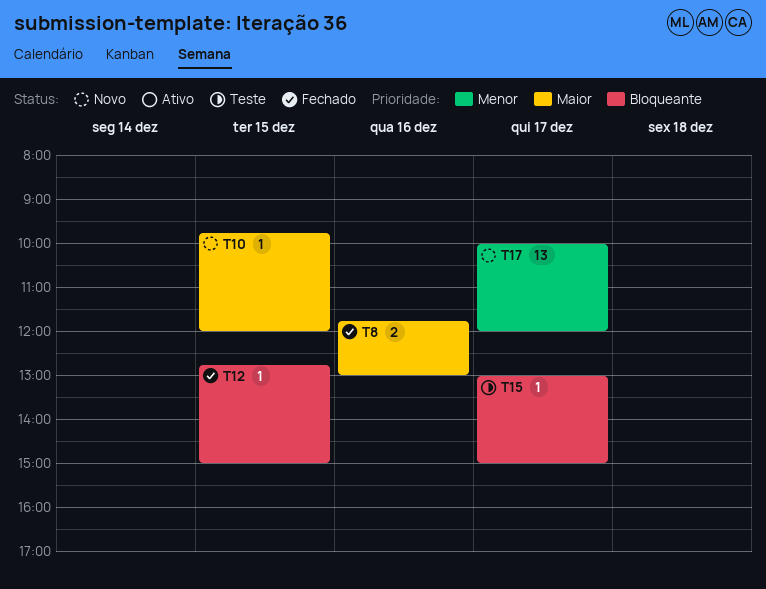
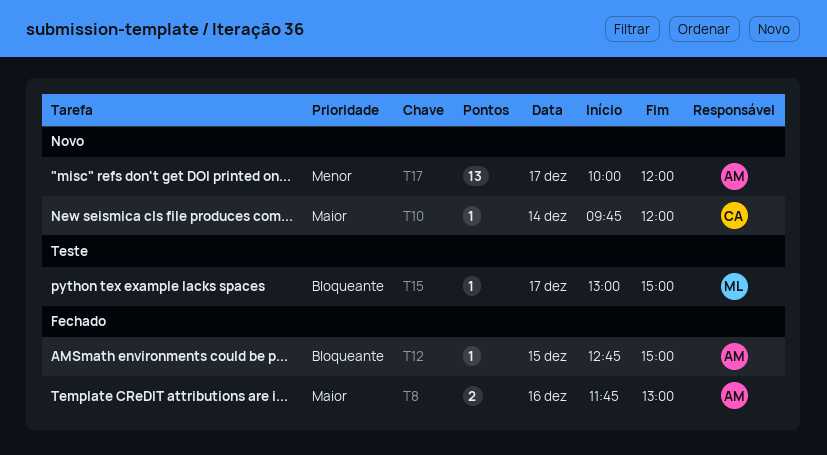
T10, day: Dec 15 -> Dec 14

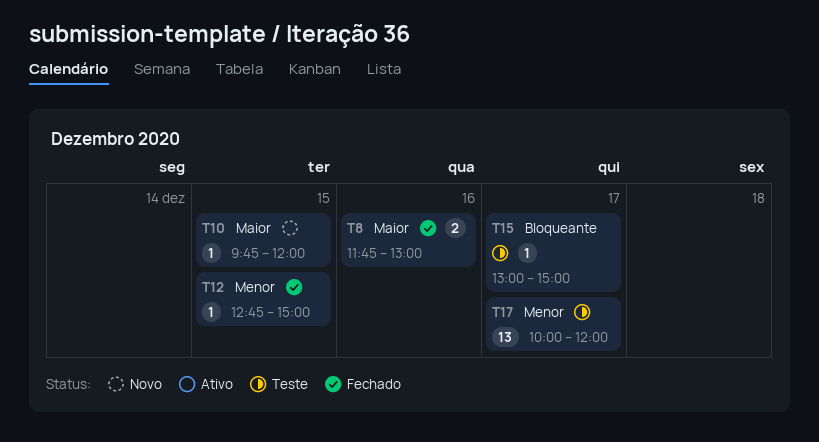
T10, day: Dec 14 -> Dec 15
T12, priority: Bloqueante -> Menor
T17, status: Novo -> Teste

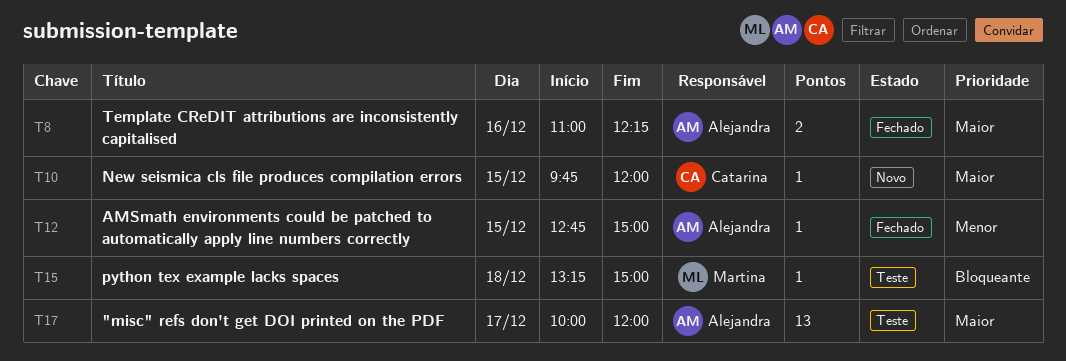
T8, begins: 11:45 -> 11:00
T8, ends: 13:00 -> 12:15
T15, day: Dec 17 -> Dec 18
T15, begins: 13:00 -> 13:15
T17, priority: Menor -> Maior

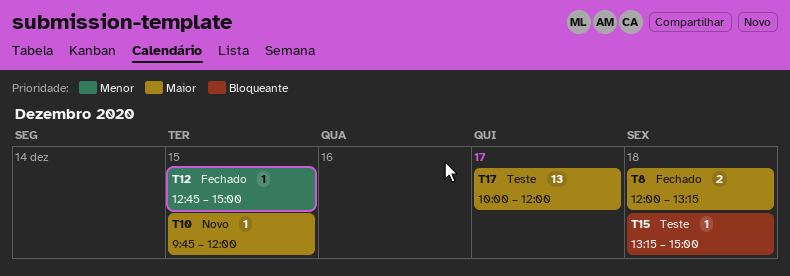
T8, day: Dec 16 -> Dec 18
T8, begins: 11:00 -> 12:00
T8, ends: 12:15 -> 13:15

